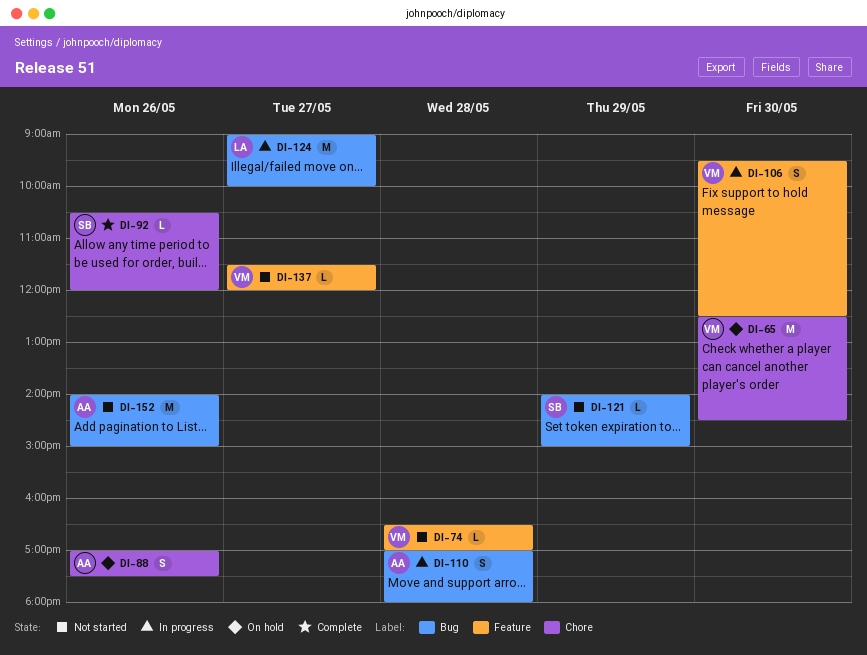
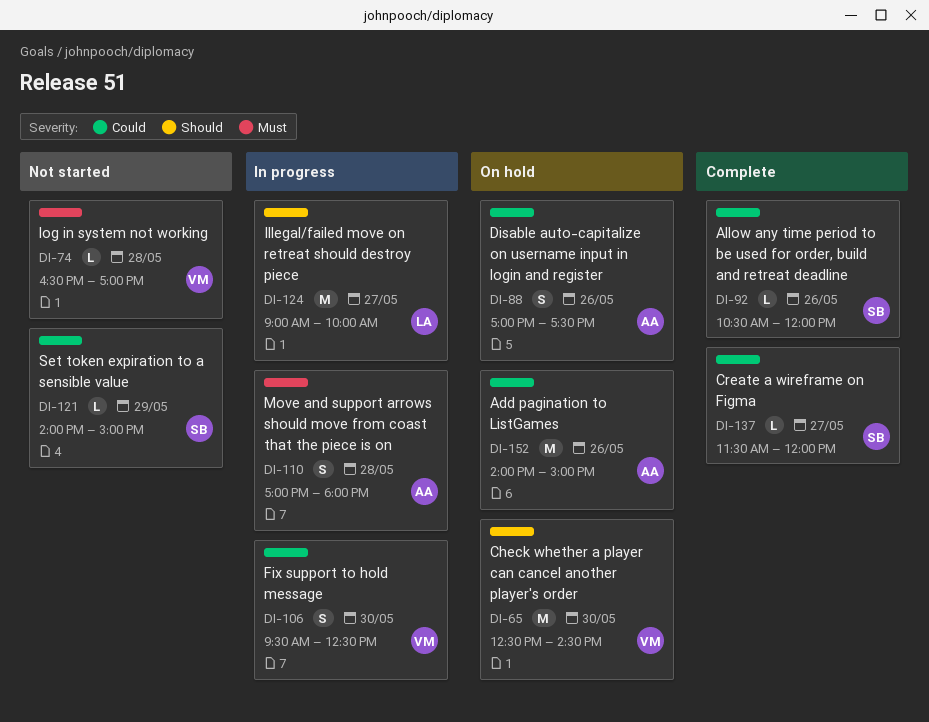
DI-137, status: Not started -> Complete
DI-137, owner: VM -> SB
DI-152, status: Not started -> On hold

